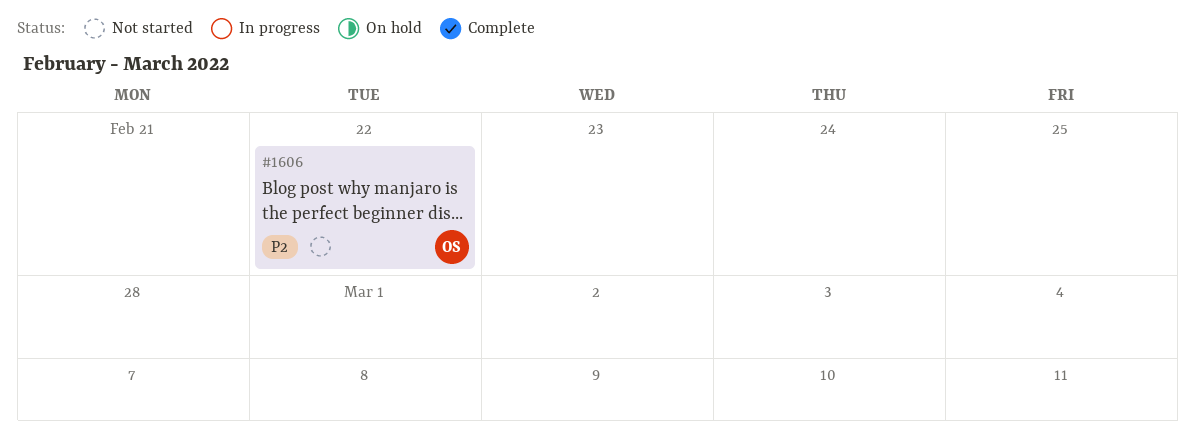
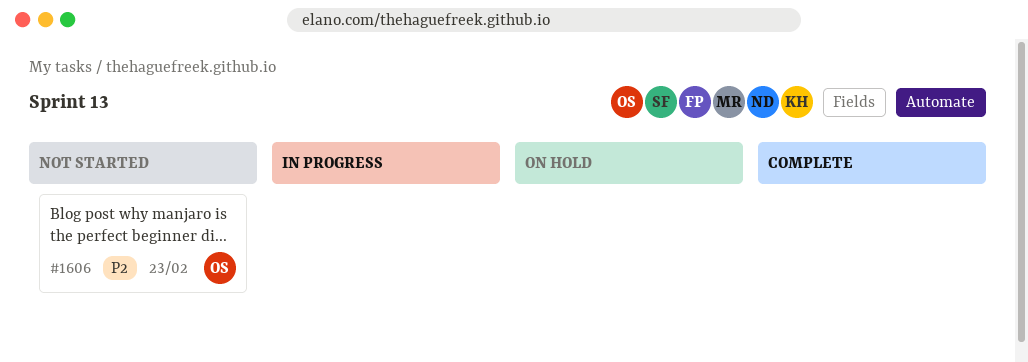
#1606, due: Feb 22 -> Feb 23

